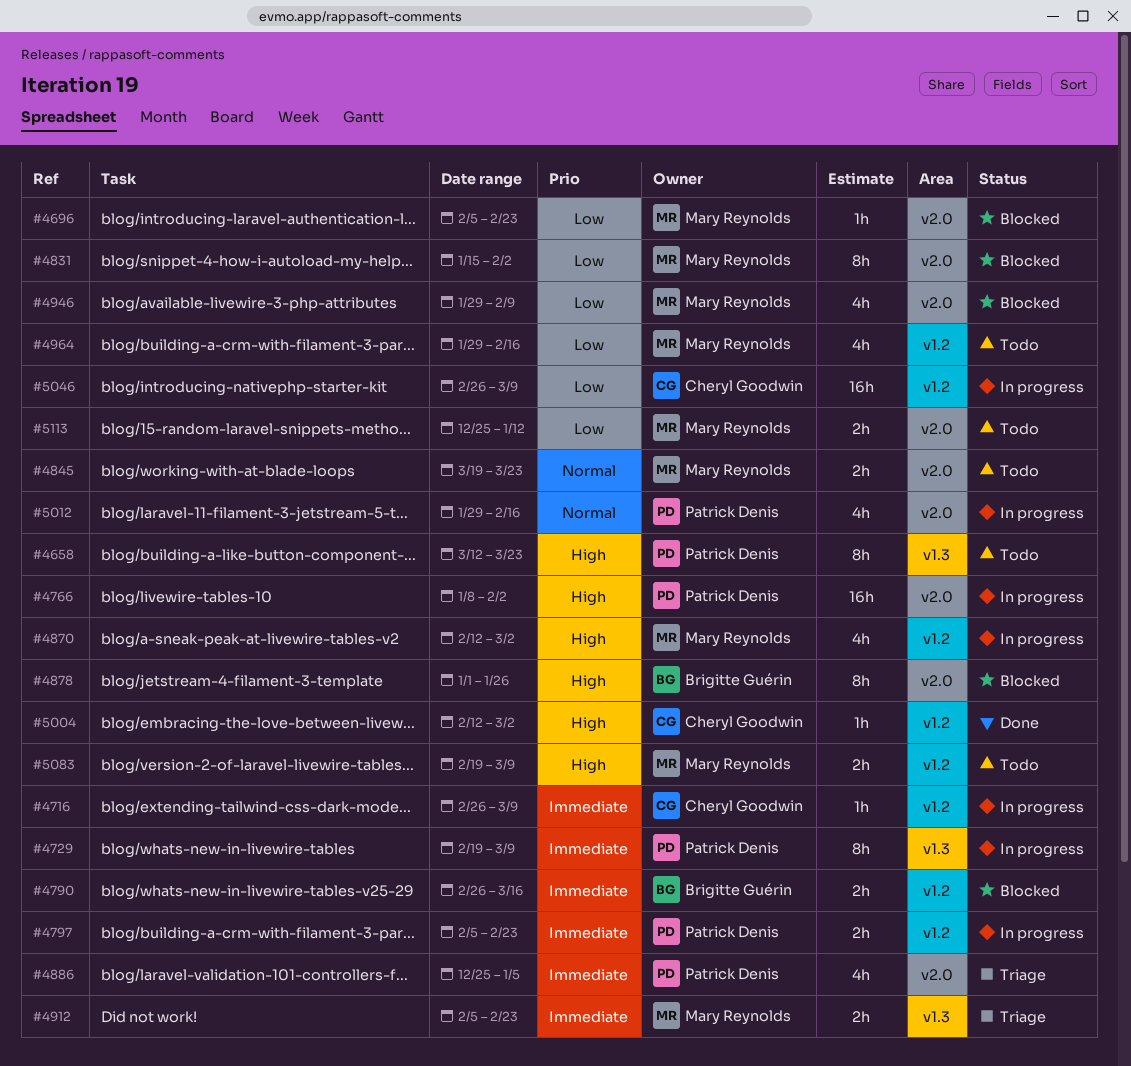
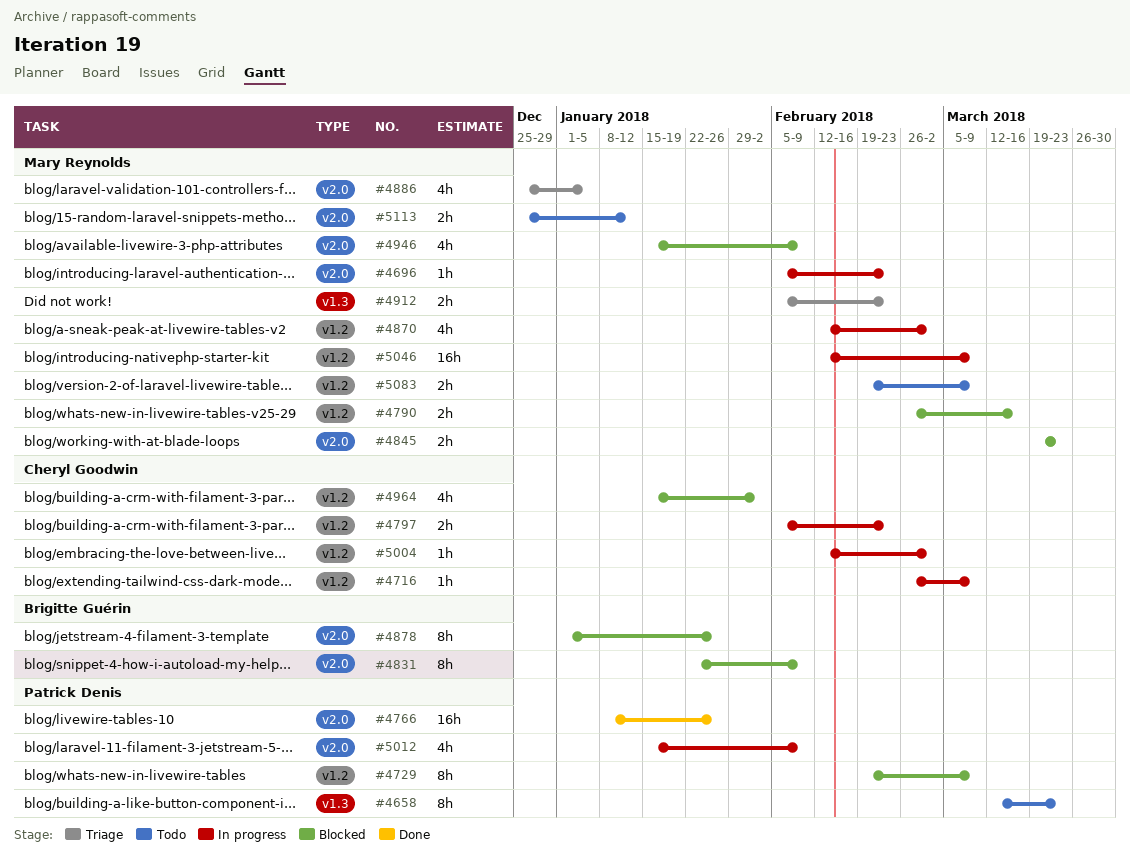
#4696, status: Blocked -> In progress
#4729, status: In progress -> Blocked
#4729, label: v1.3 -> v1.2
#4766, status: In progress -> Done
#4766, due: Feb 2 -> Jan 26
#4790, owner: Brigitte Guérin -> Mary Reynolds
#4797, owner: Patrick Denis -> Cheryl Goodwin
#4831, owner: Mary Reynolds -> Brigitte Guérin
#4831, start: Jan 15 -> Jan 22
#4831, due: Feb 2 -> Feb 9
#4845, status: Todo -> Blocked
#4886, owner: Patrick Denis -> Mary Reynolds
#4946, start: Jan 29 -> Jan 15
#4964, status: Todo -> Blocked
#4964, owner: Mary Reynolds -> Cheryl Goodwin
#4964, start: Jan 29 -> Jan 15
#4964, due: Feb 16 -> Feb 2
#5004, status: Done -> In progress
#5012, start: Jan 29 -> Jan 15
#5012, due: Feb 16 -> Feb 9
#5046, owner: Cheryl Goodwin -> Mary Reynolds
#5046, start: Feb 26 -> Feb 12

